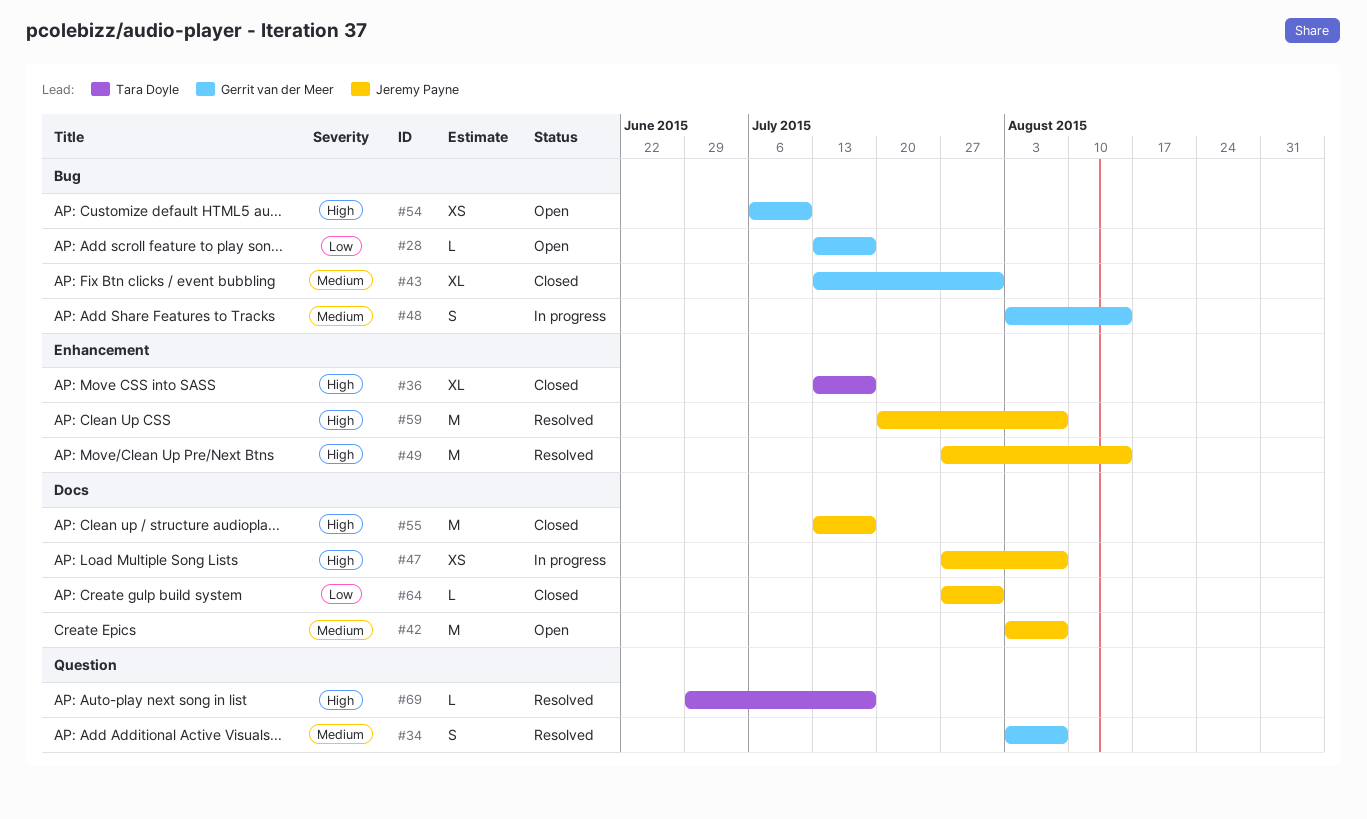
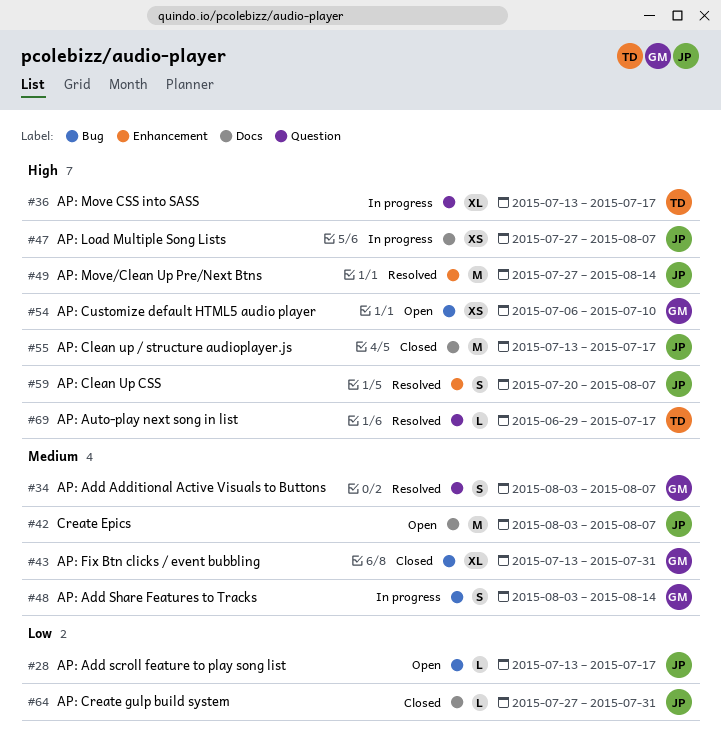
#28, owner: Gerrit van der Meer -> Jeremy Payne
#36, status: Closed -> In progress
#36, label: Enhancement -> Question
#59, estimate: M -> S

